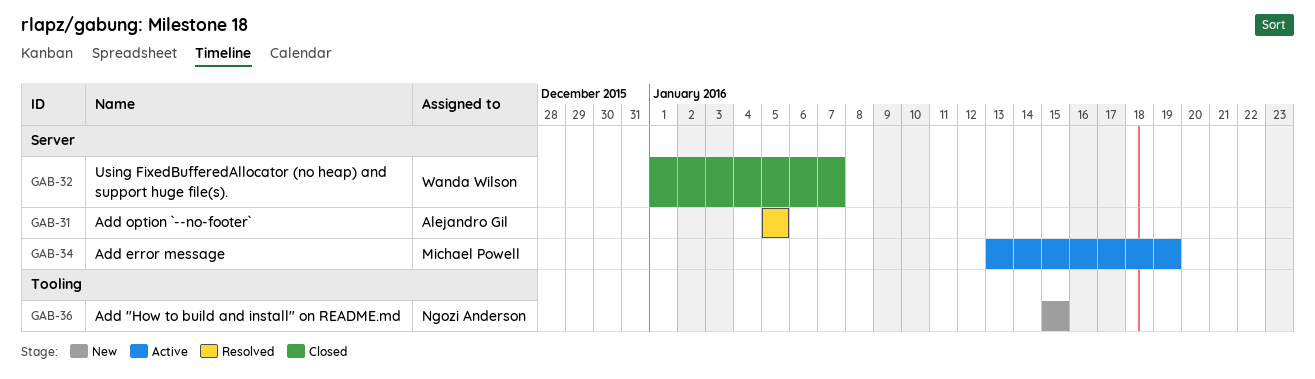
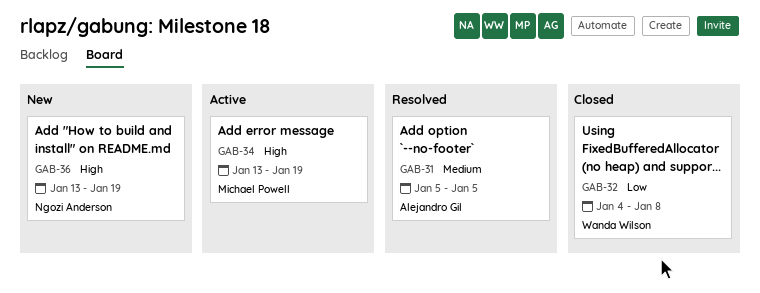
GAB-32, start: Jan 1 -> Jan 4
GAB-32, due: Jan 7 -> Jan 8
GAB-36, start: Jan 15 -> Jan 13
GAB-36, due: Jan 15 -> Jan 19

